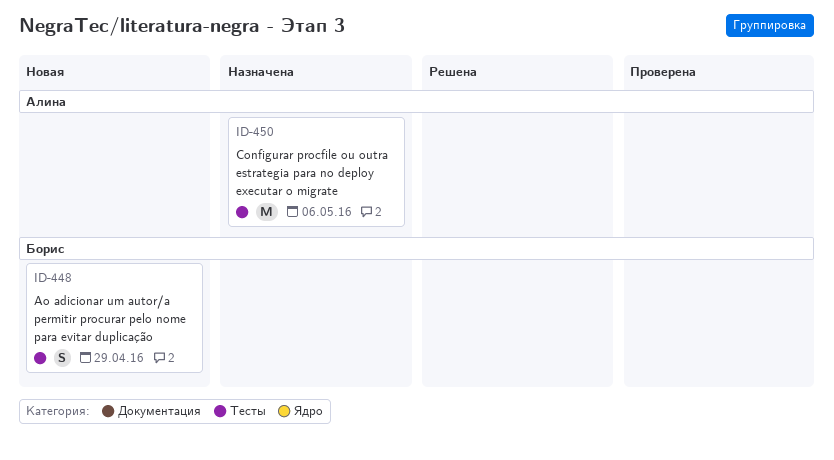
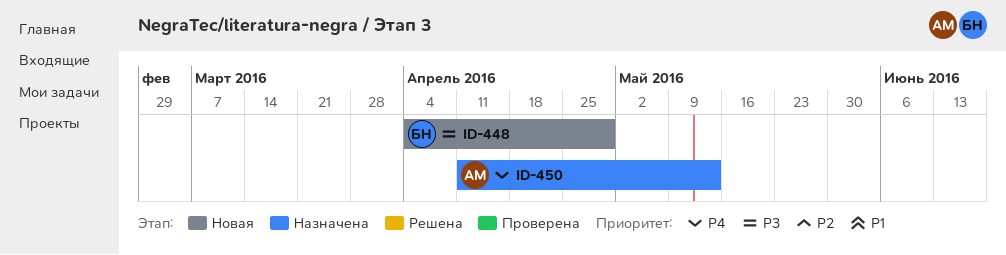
ID-450, due: May 6 -> May 13

